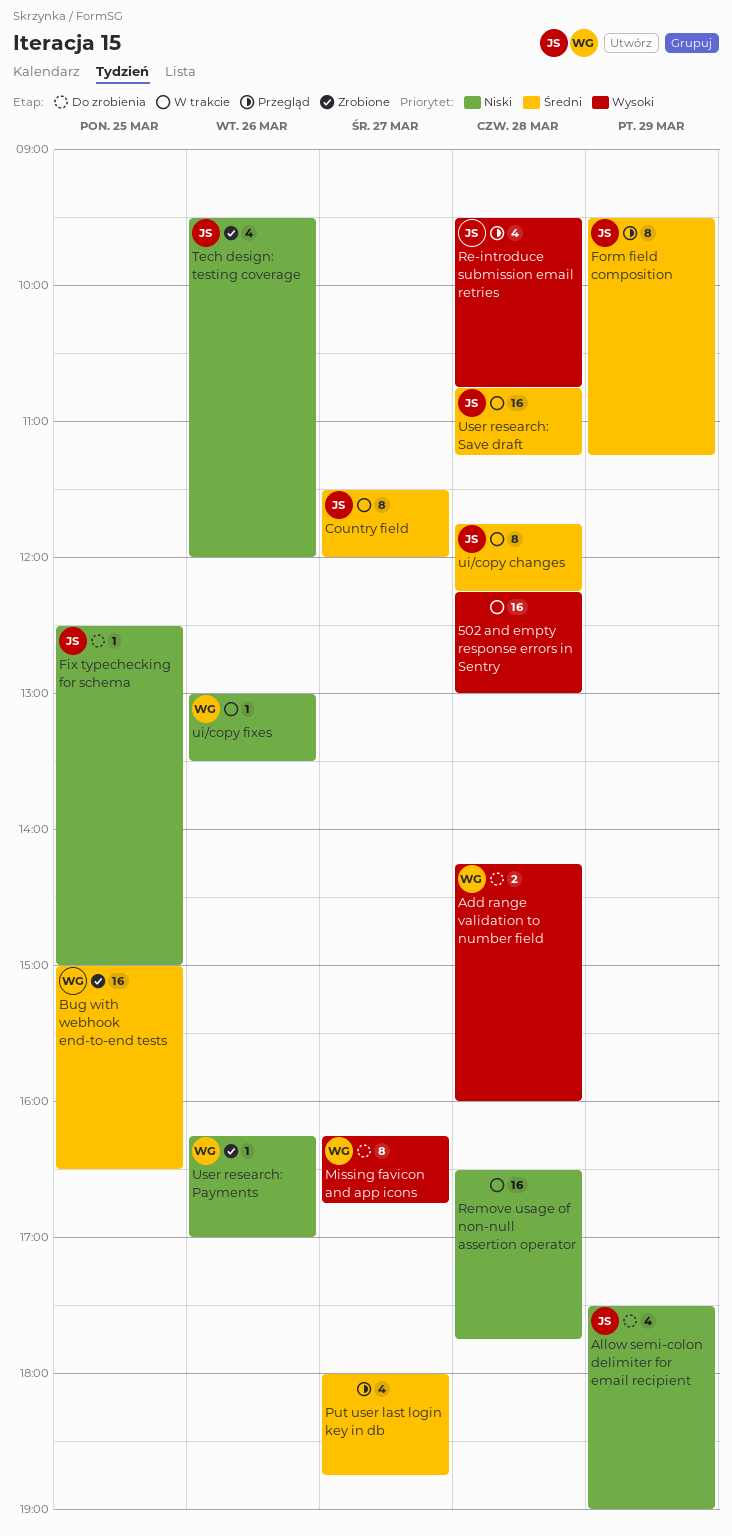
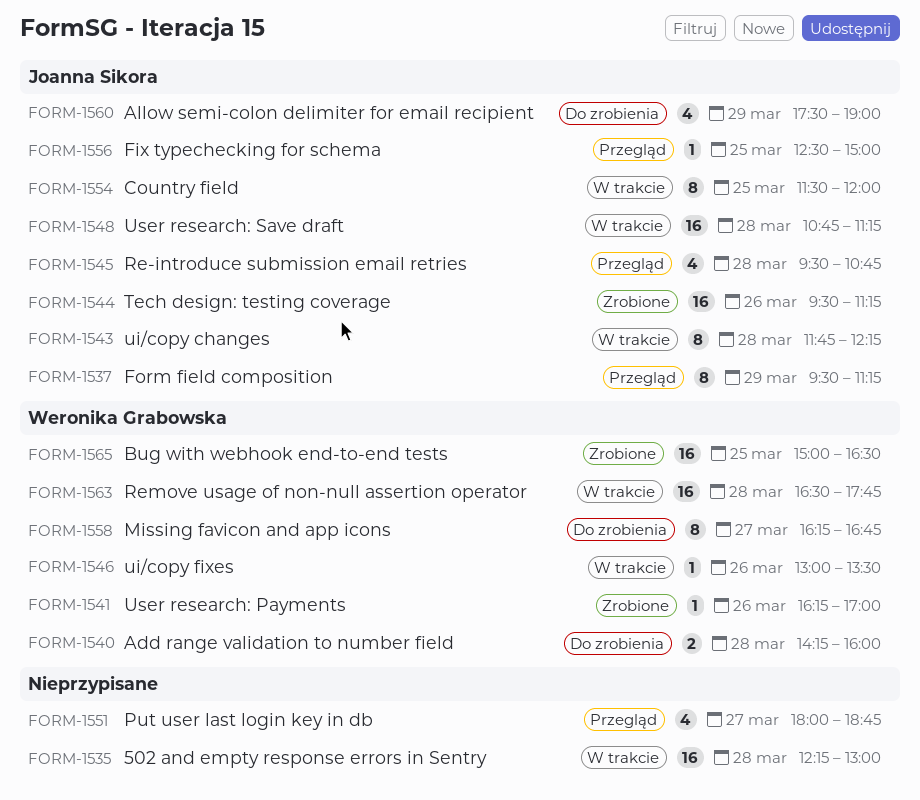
Country field, day: Mar 27 -> Mar 25
Fix typechecking for schema, status: Do zrobienia -> Przegląd
Remove usage of non-null assertion operator, owner: none -> Weronika Grabowska
Tech design: testing coverage, estimate: 4 -> 16
Tech design: testing coverage, ends: 12:00 -> 11:15

